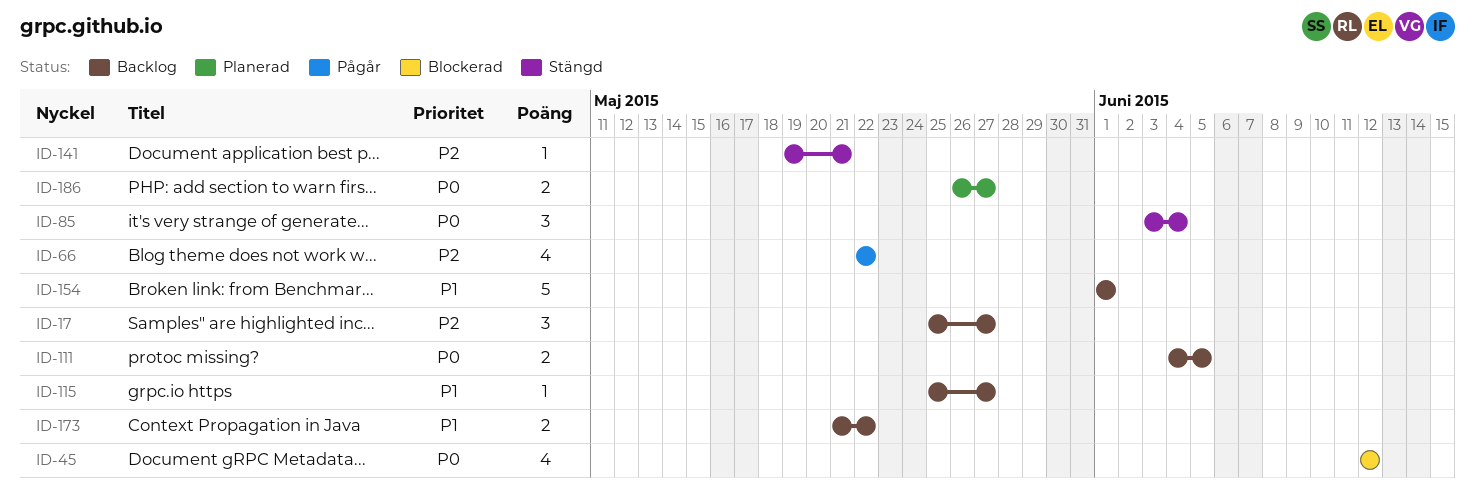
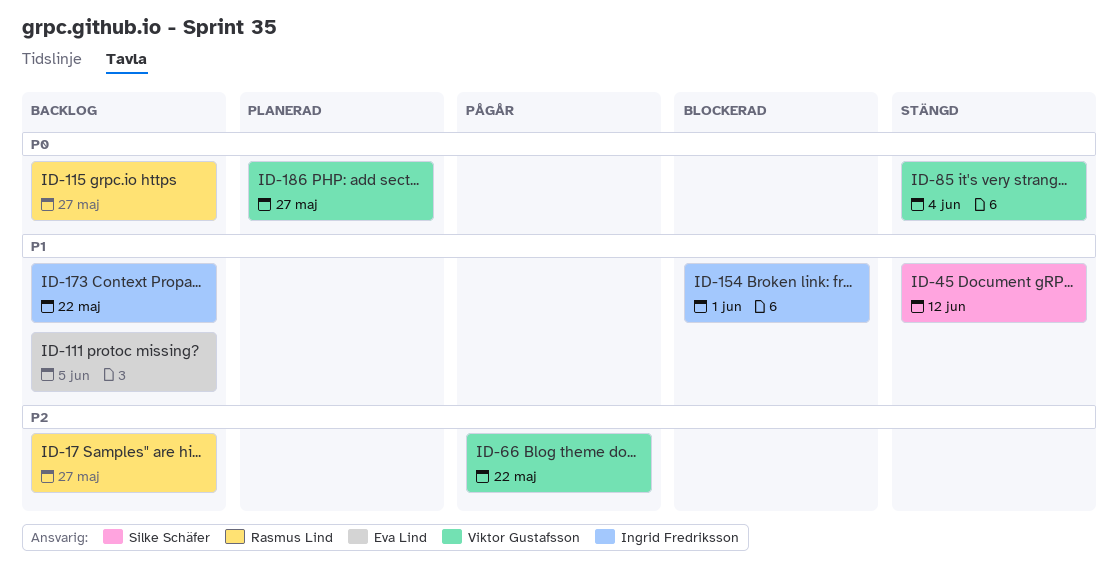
ID-45, status: Blockerad -> Stängd
ID-45, priority: P0 -> P1
ID-111, priority: P0 -> P1
ID-115, priority: P1 -> P0
ID-141: present -> none
ID-154, status: Backlog -> Blockerad

